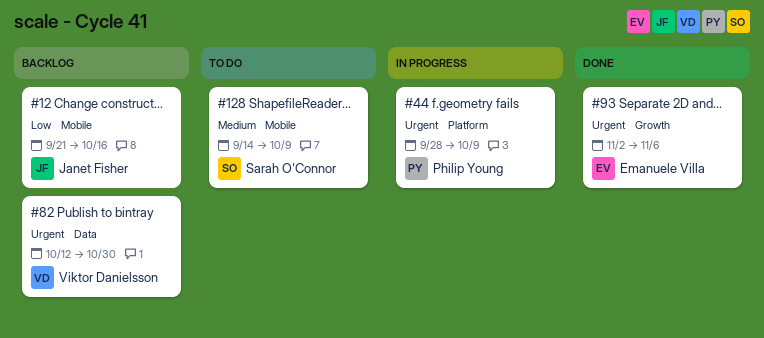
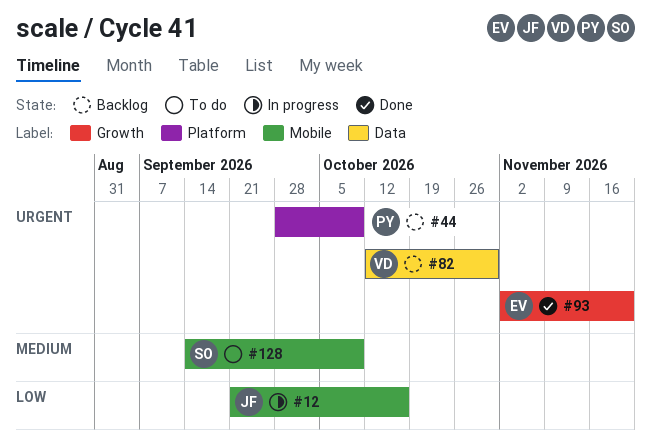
#12, status: Backlog -> In progress
#44, status: In progress -> Backlog
#93, due: Nov 6 -> Nov 20

